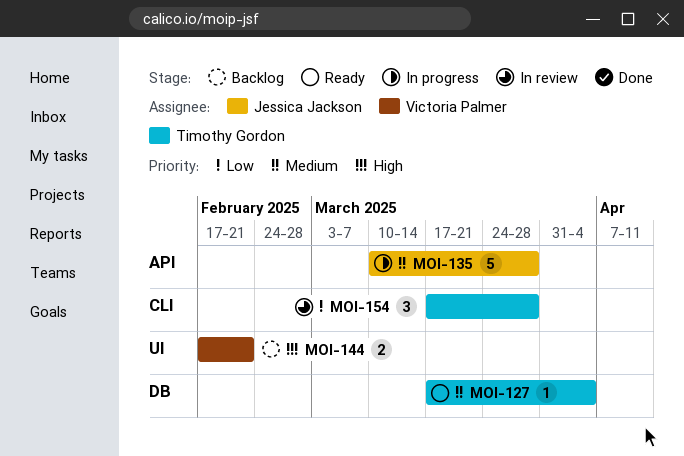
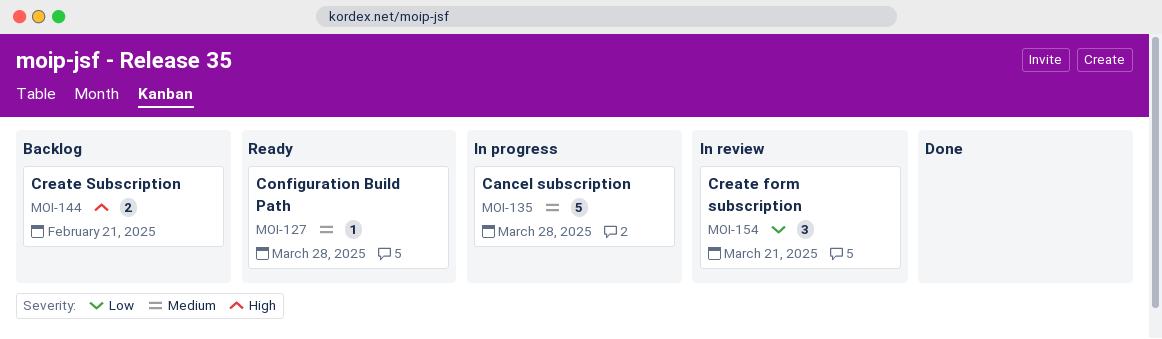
MOI-127, due: Apr 4 -> Mar 28
MOI-154, due: Mar 28 -> Mar 21

